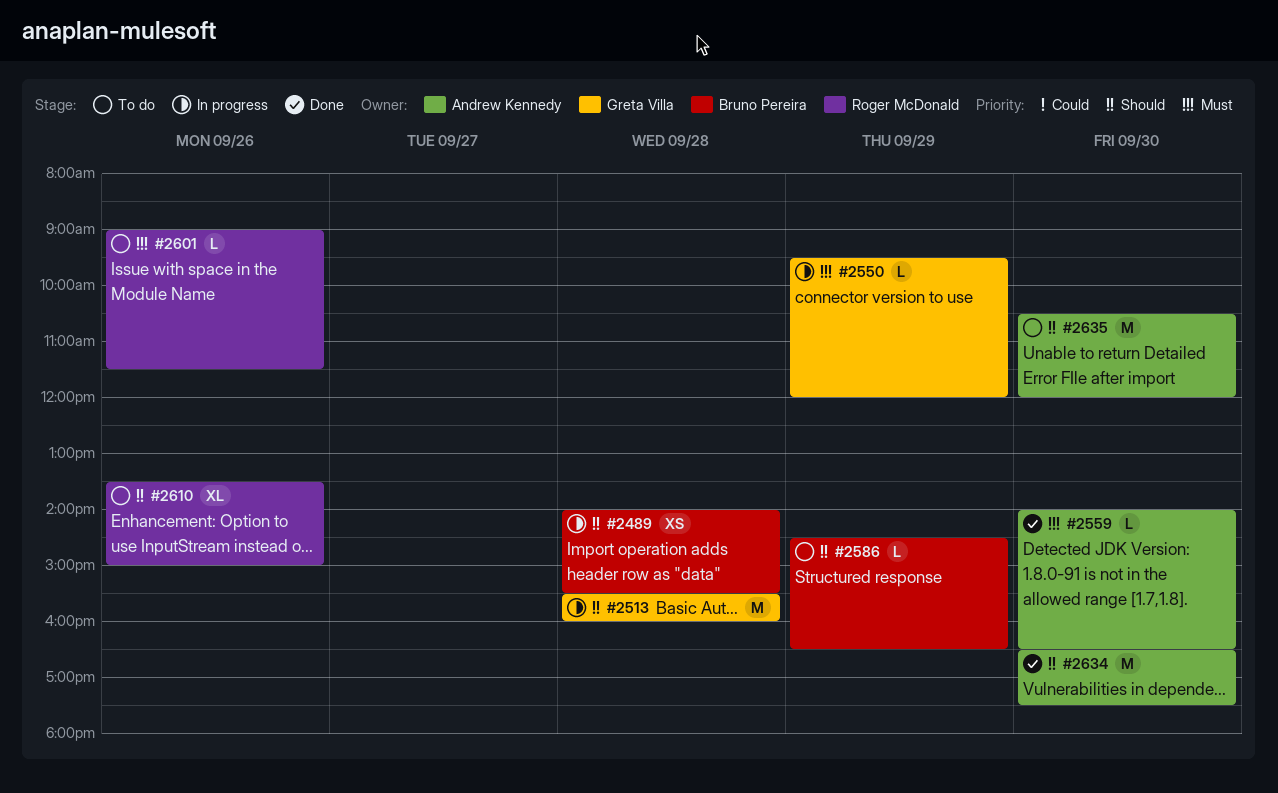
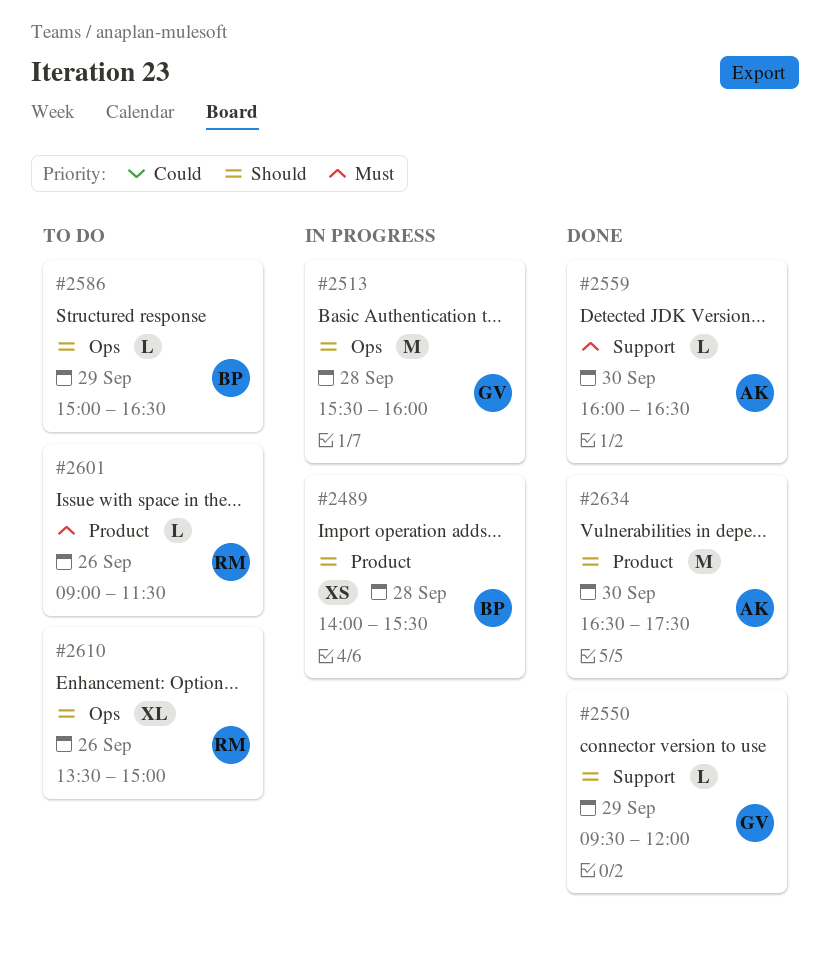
#2550, status: In progress -> Done
#2550, priority: Must -> Should
#2559, begins: 14:00 -> 16:00
#2586, begins: 14:30 -> 15:00
#2635: present -> none

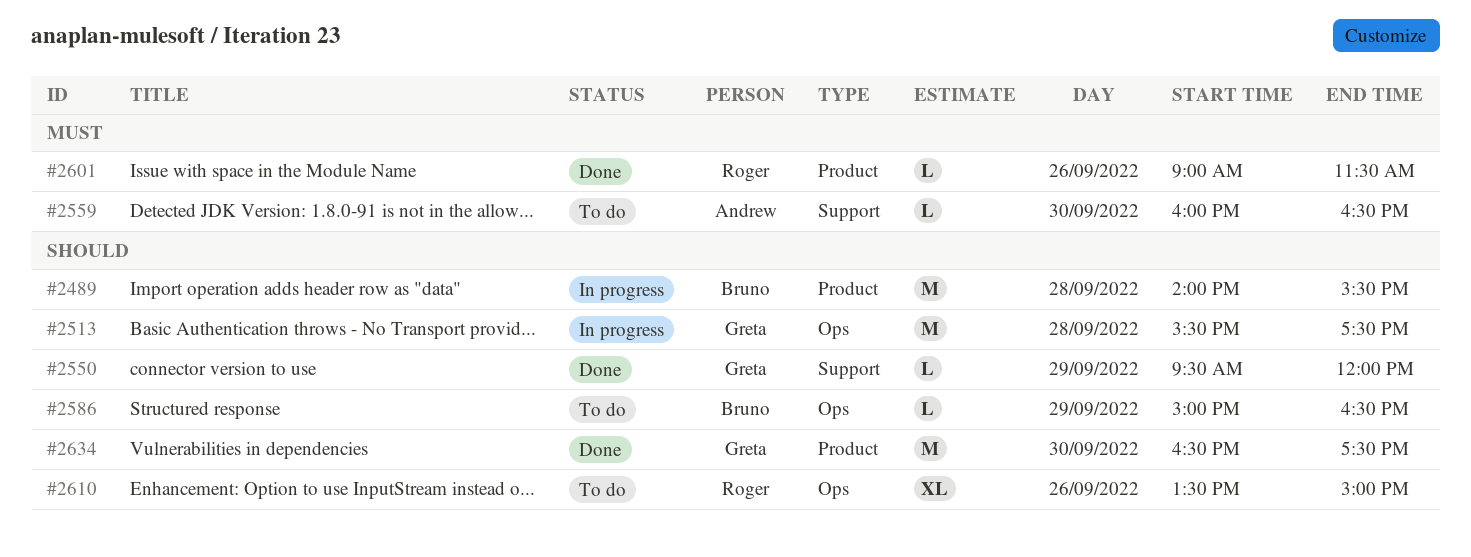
#2489, estimate: XS -> M
#2513, ends: 16:00 -> 17:30
#2559, status: Done -> To do
#2601, status: To do -> Done
#2634, owner: Andrew -> Greta

